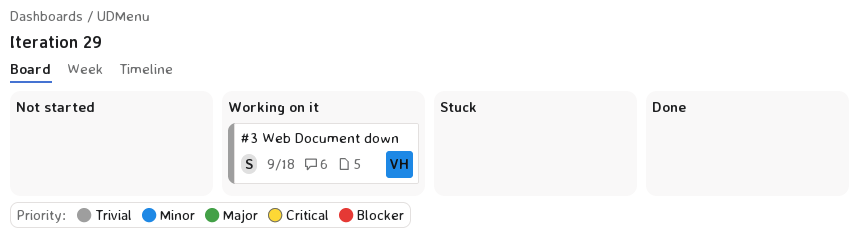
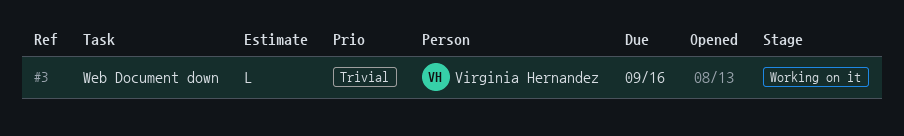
#3, estimate: S -> L
#3, due: Sep 18 -> Sep 16

